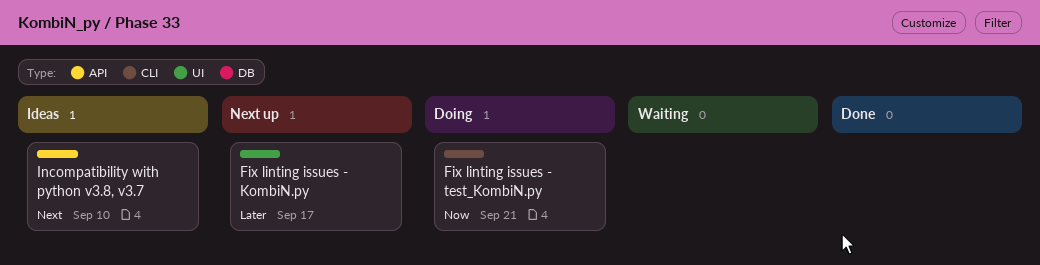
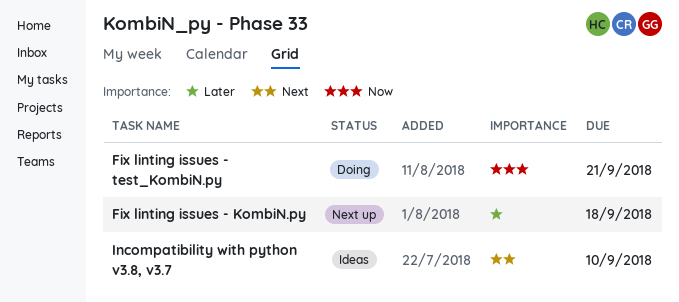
Fix linting issues - KombiN.py, due: Sep 17 -> Sep 18

